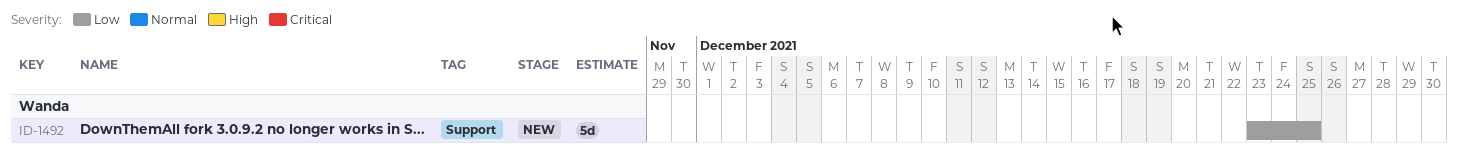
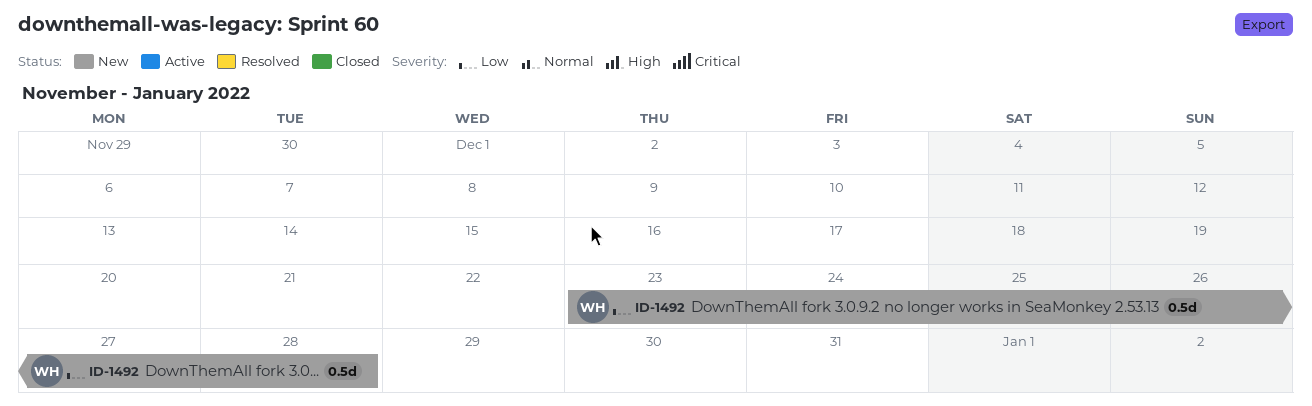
ID-1492, estimate: 5d -> 0.5d
ID-1492, due: Dec 25 -> Dec 28

